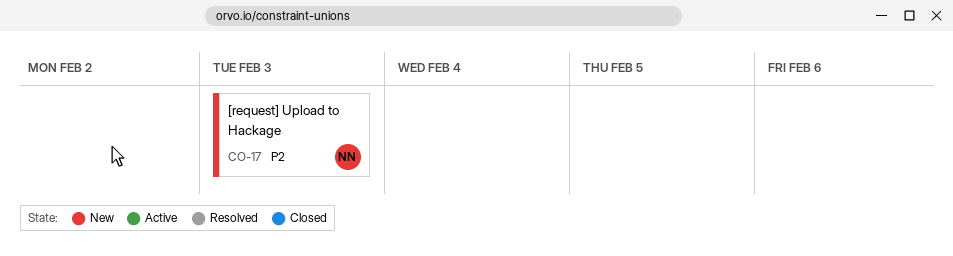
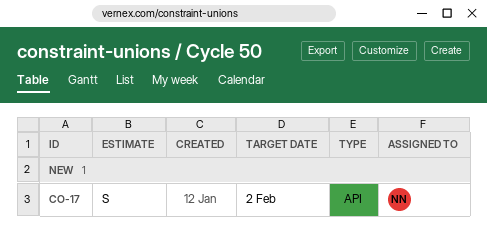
CO-17, due: Feb 3 -> Feb 2

